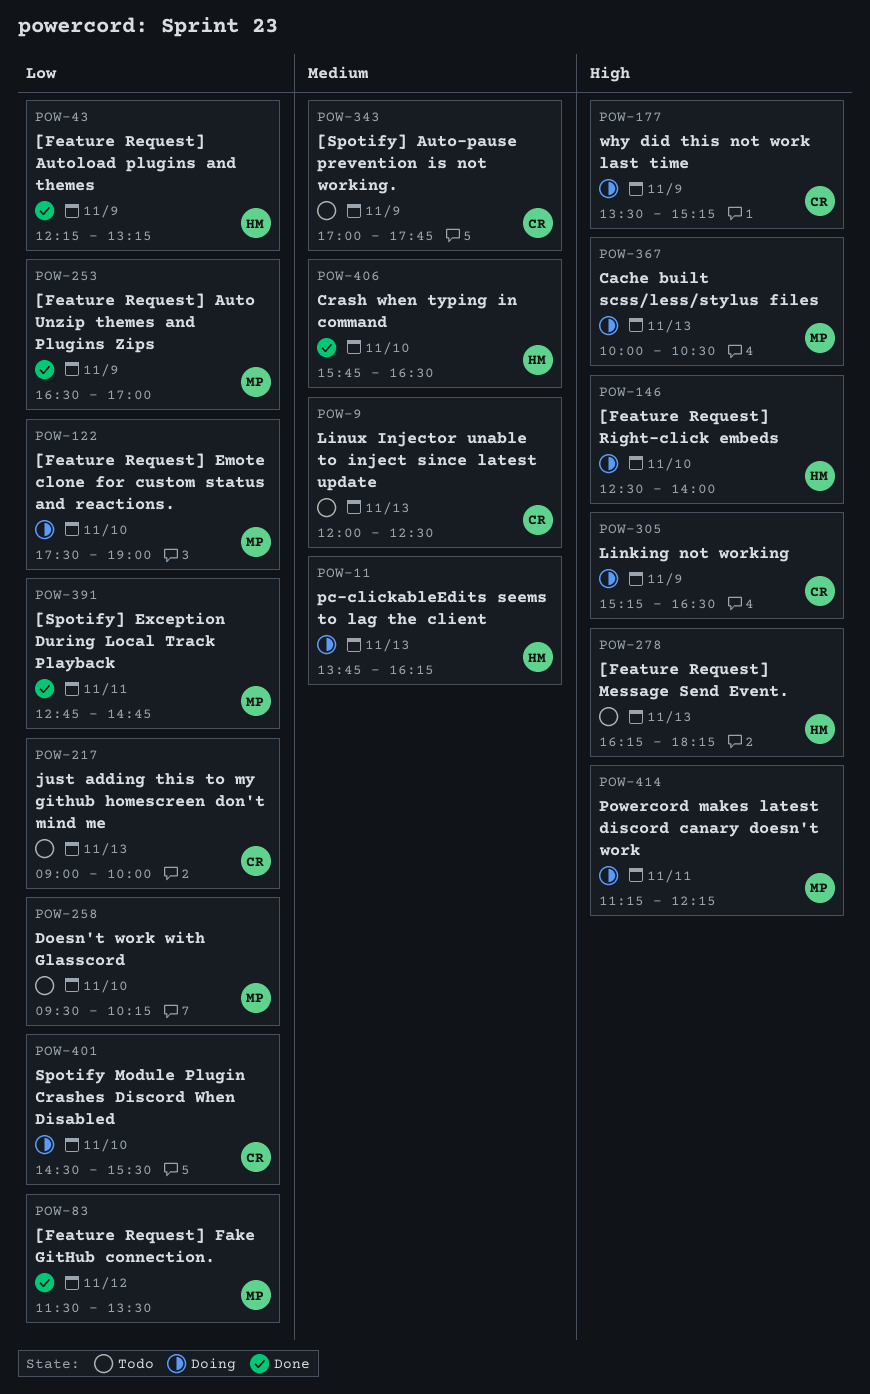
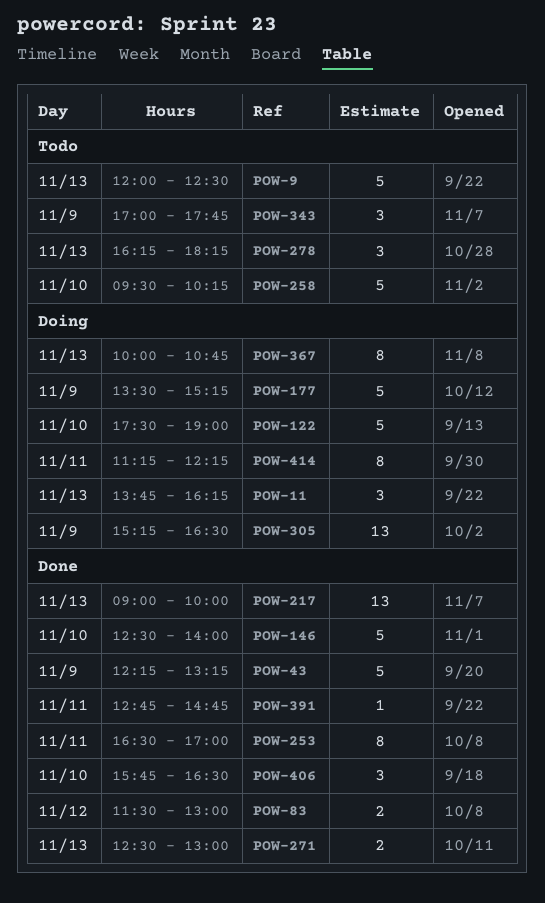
POW-83, ends: 13:30 -> 13:00
POW-146, status: Doing -> Done
POW-217, status: Todo -> Done
POW-253, day: Nov 9 -> Nov 11
POW-271: none -> present
POW-367, ends: 10:30 -> 10:45
POW-401: present -> none

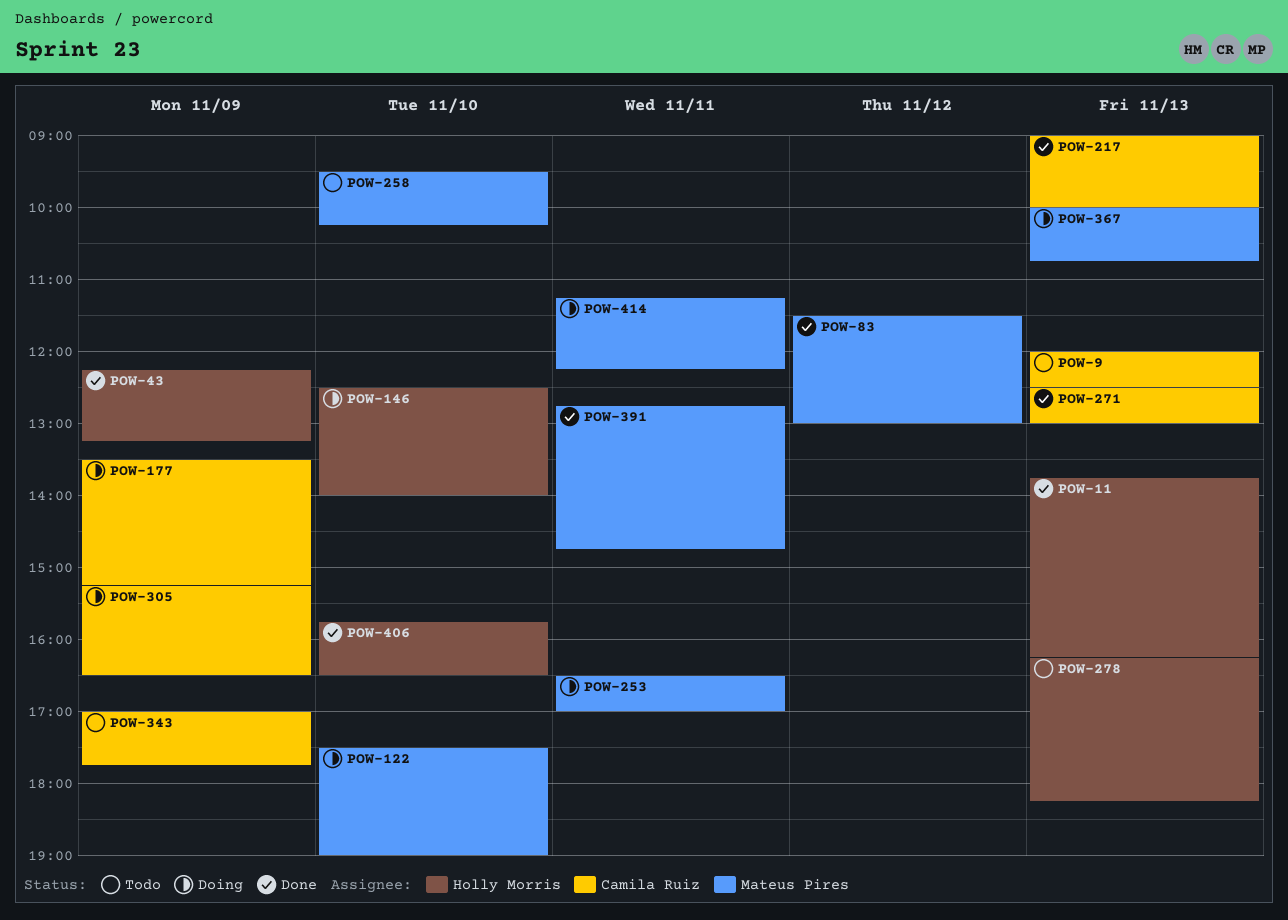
POW-11, status: Doing -> Done
POW-146, status: Done -> Doing
POW-253, status: Done -> Doing

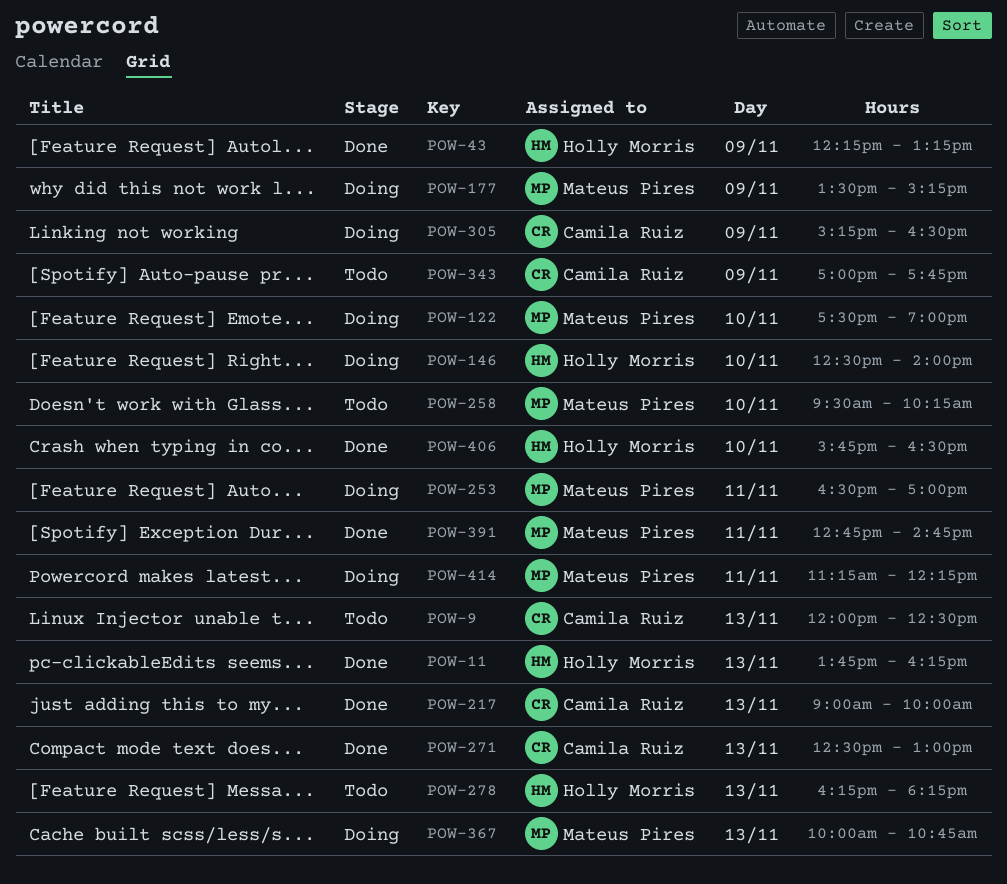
POW-83: present -> none
POW-177, owner: Camila Ruiz -> Mateus Pires

